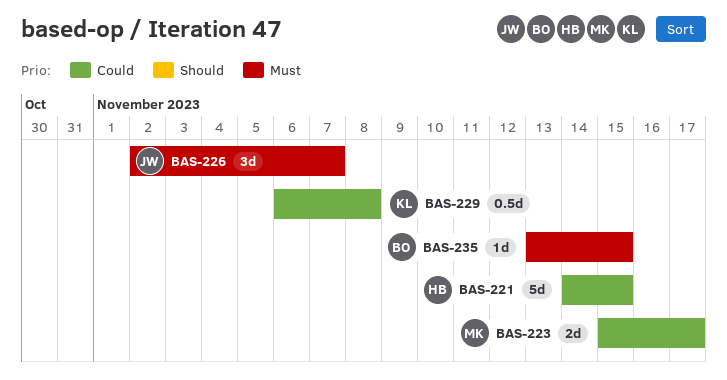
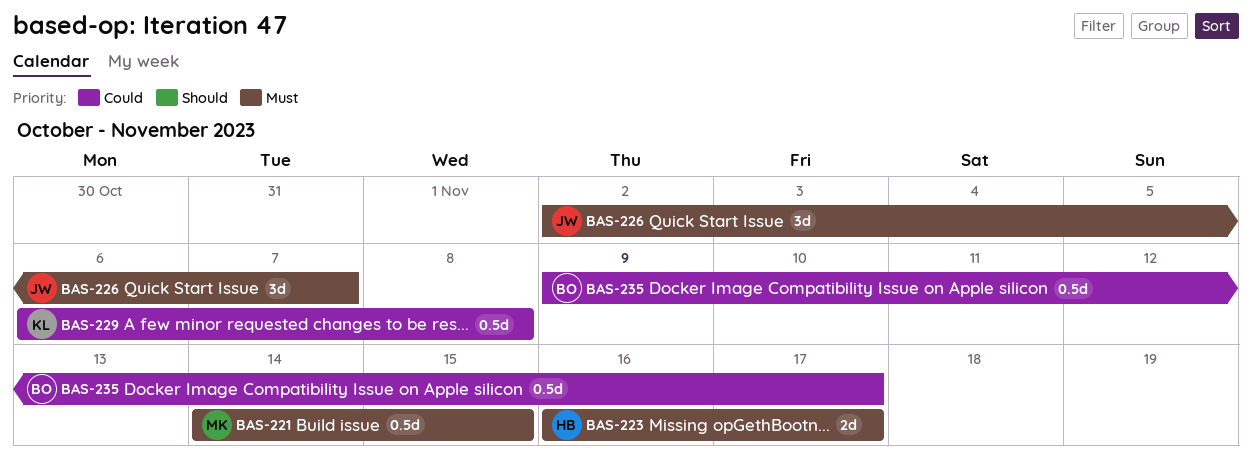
BAS-221, owner: HB -> MK
BAS-221, priority: Could -> Must
BAS-221, estimate: 5d -> 0.5d
BAS-223, owner: MK -> HB
BAS-223, priority: Could -> Must
BAS-223, start: Nov 15 -> Nov 16
BAS-235, priority: Must -> Could
BAS-235, estimate: 1d -> 0.5d
BAS-235, start: Nov 13 -> Nov 9
BAS-235, due: Nov 15 -> Nov 17

